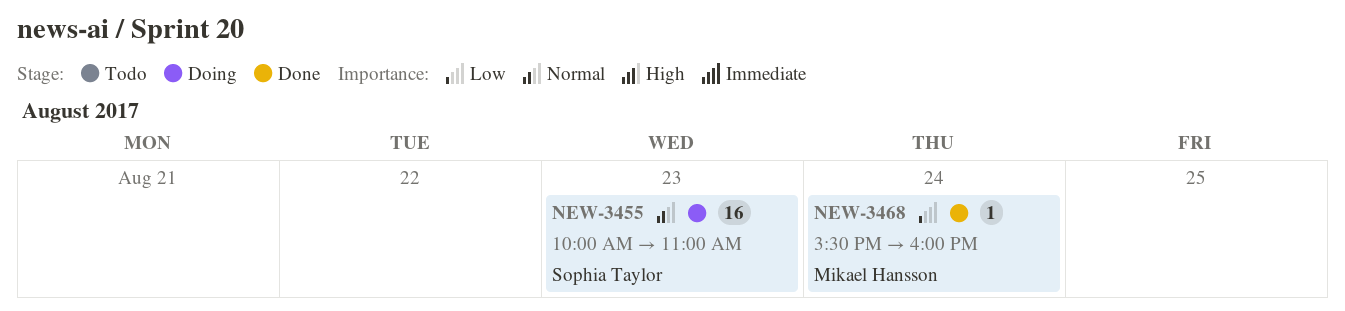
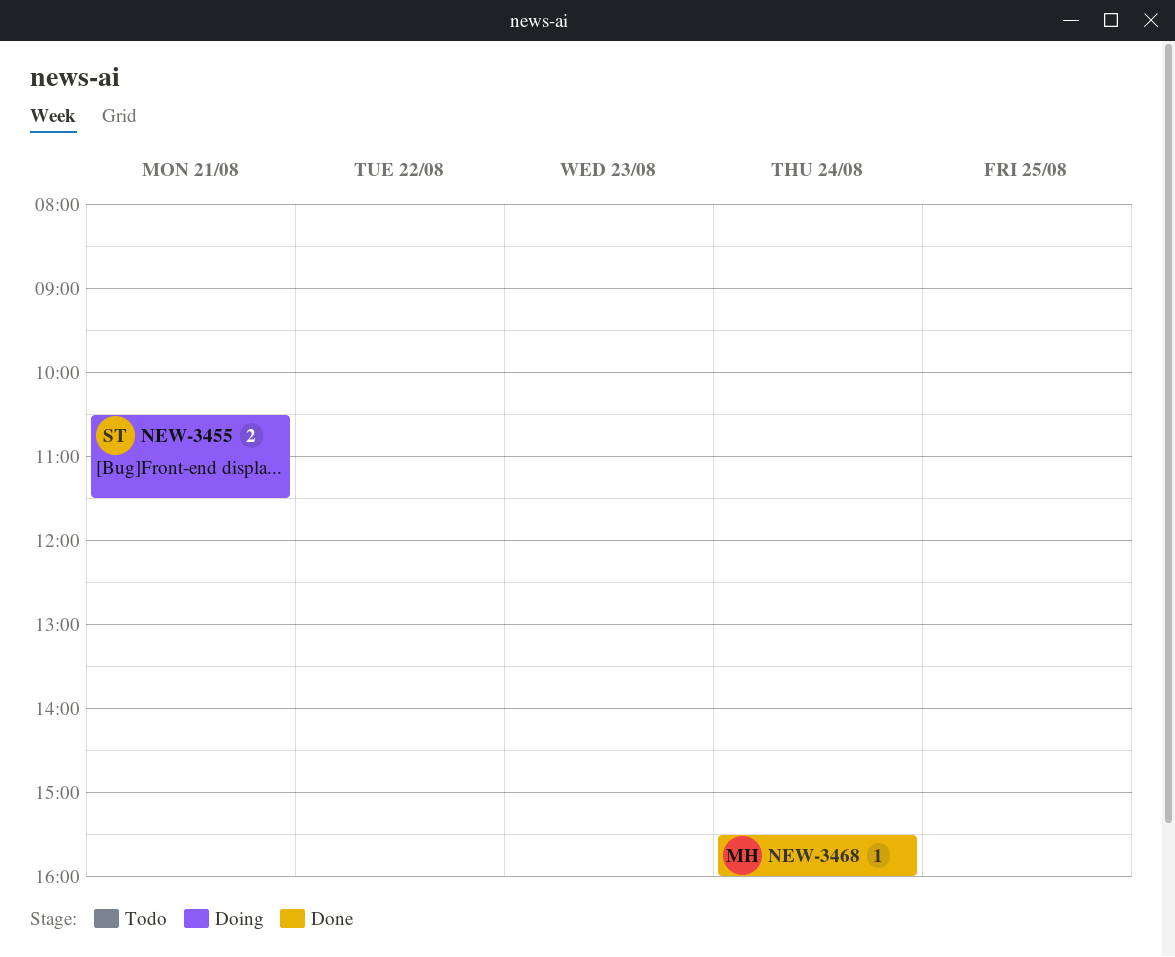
NEW-3455, estimate: 16 -> 2
NEW-3455, day: Aug 23 -> Aug 21
NEW-3455, begins: 10:00 -> 10:30
NEW-3455, ends: 11:00 -> 11:30

